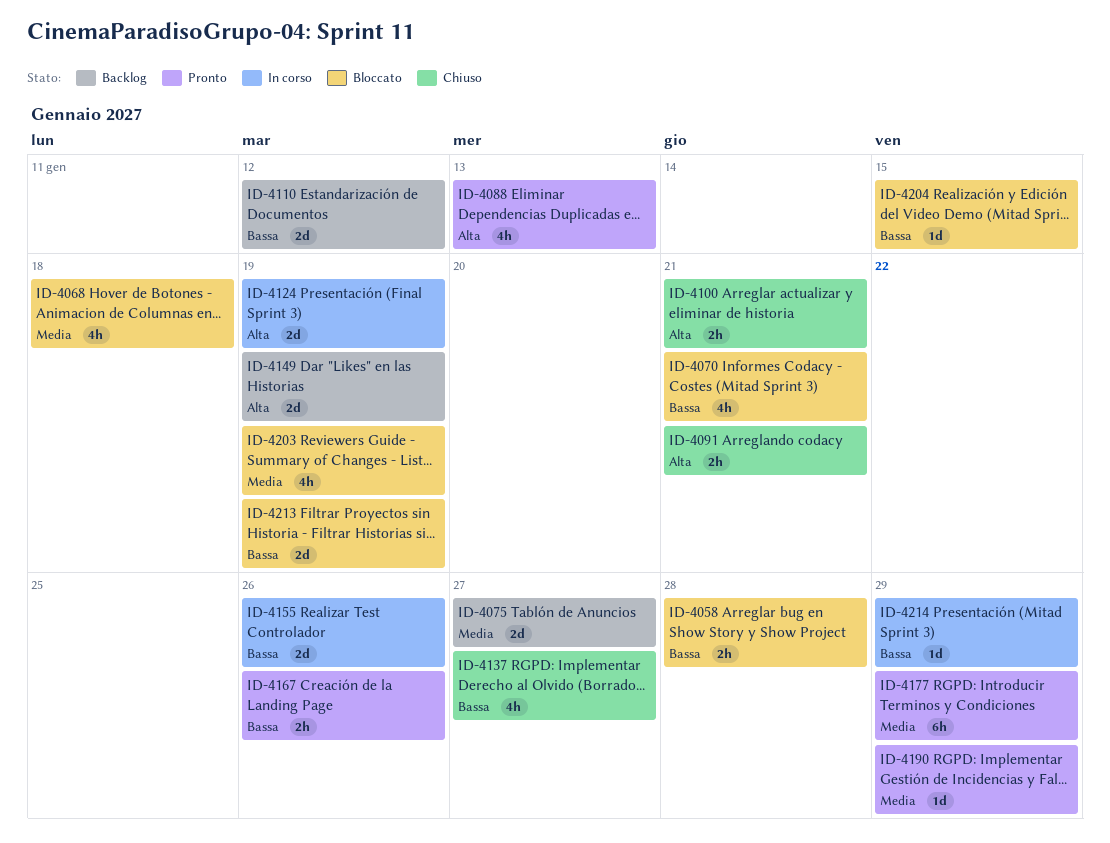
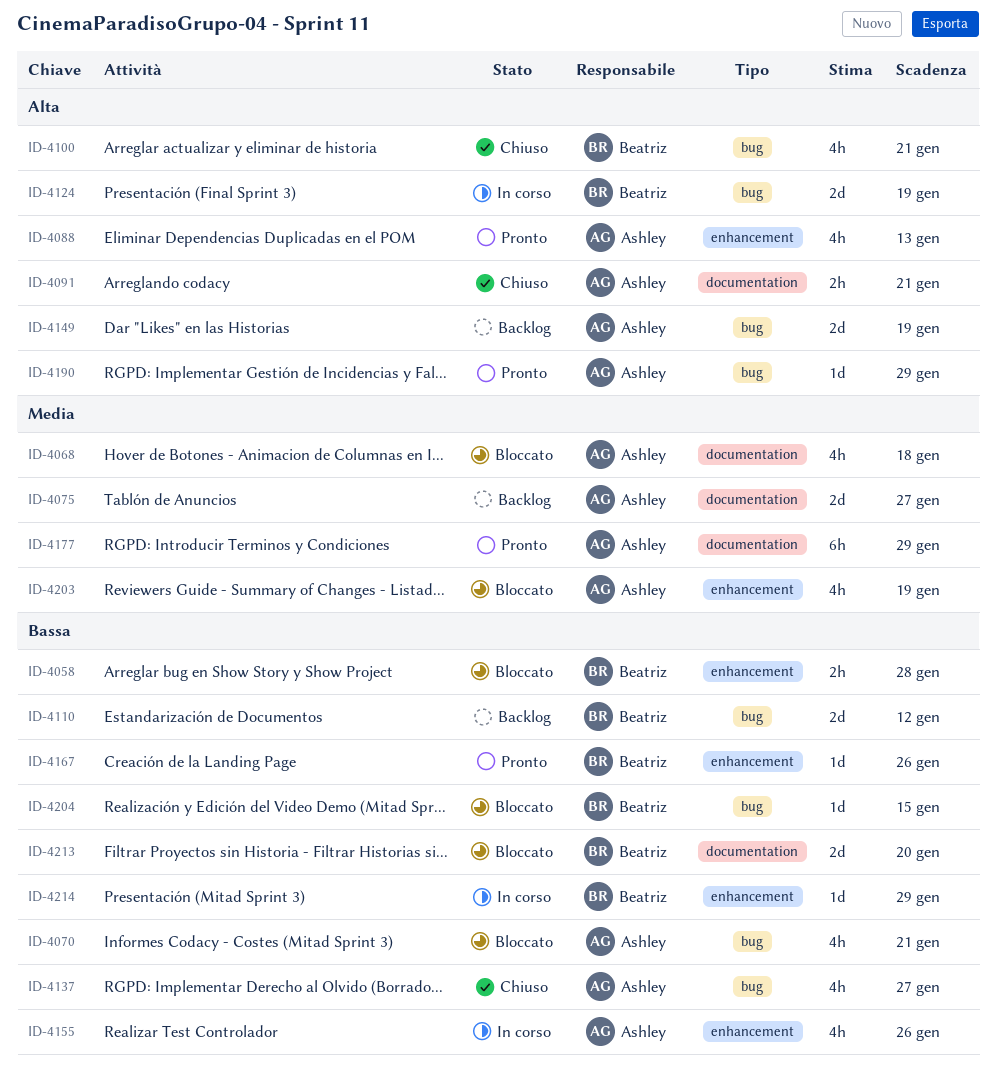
ID-4100, estimate: 2h -> 4h
ID-4155, estimate: 2d -> 4h
ID-4167, estimate: 2h -> 1d
ID-4190, priority: Media -> Alta
ID-4213, due: Jan 19 -> Jan 20

